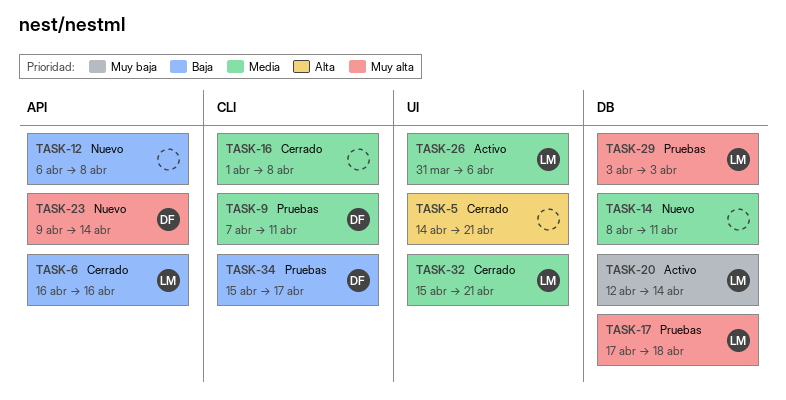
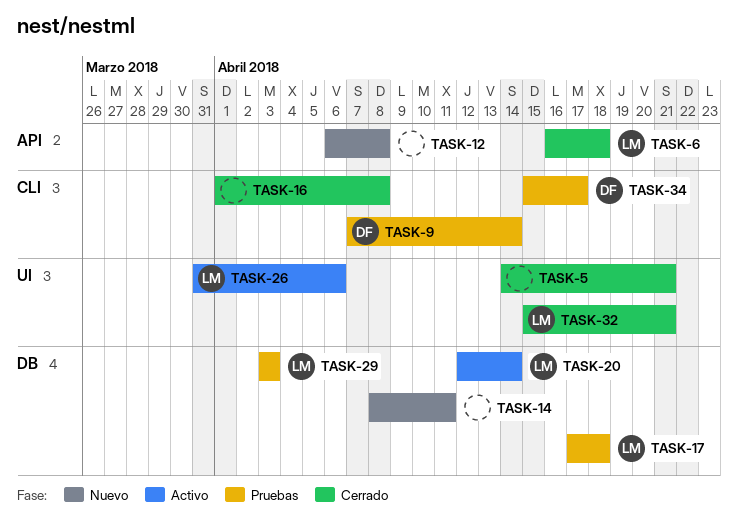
TASK-6, due: Apr 16 -> Apr 18
TASK-9, due: Apr 11 -> Apr 14
TASK-23: present -> none

